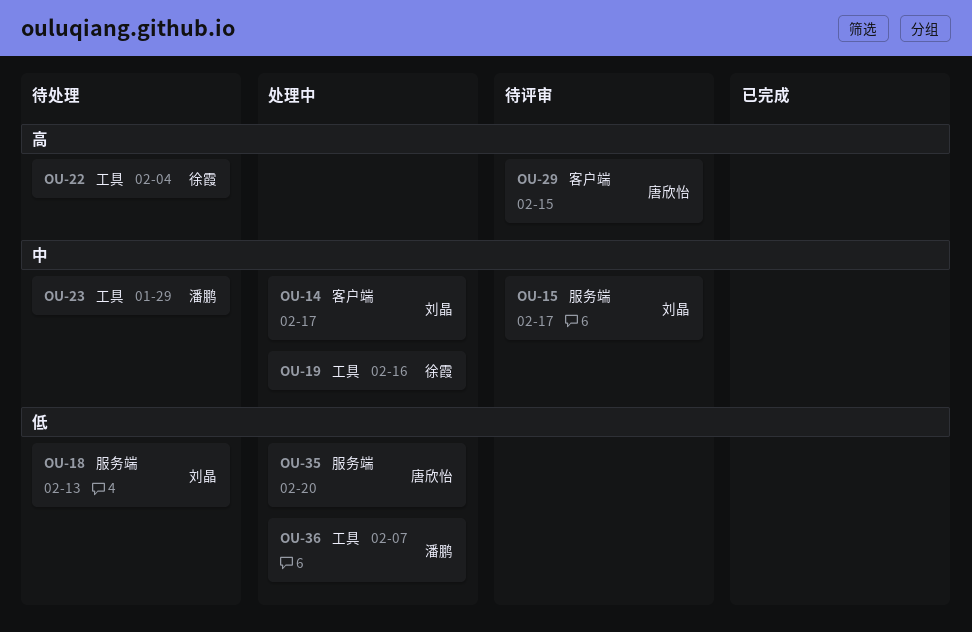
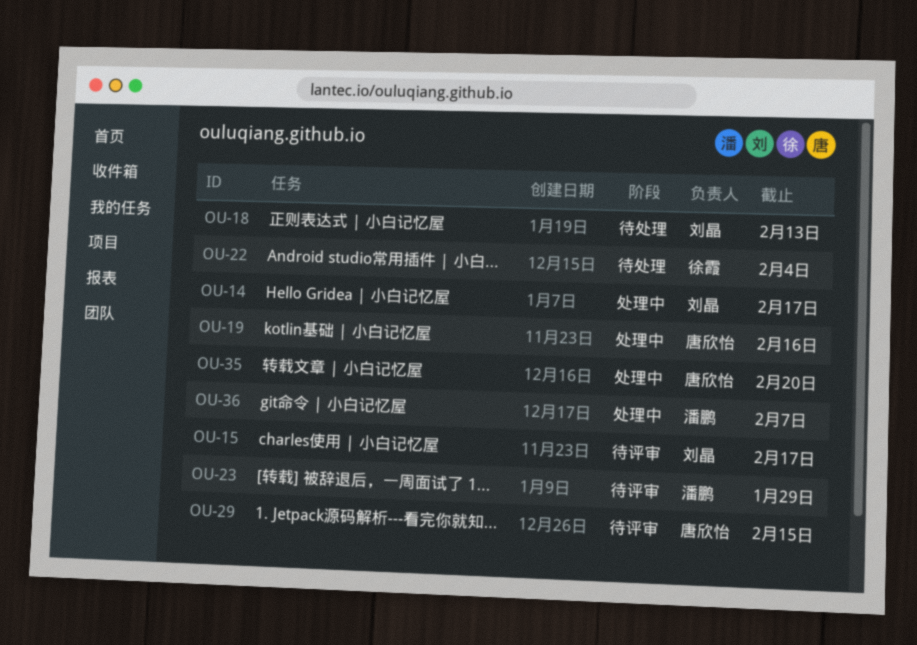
OU-19, owner: 徐霞 -> 唐欣怡
OU-23, status: 待处理 -> 待评审

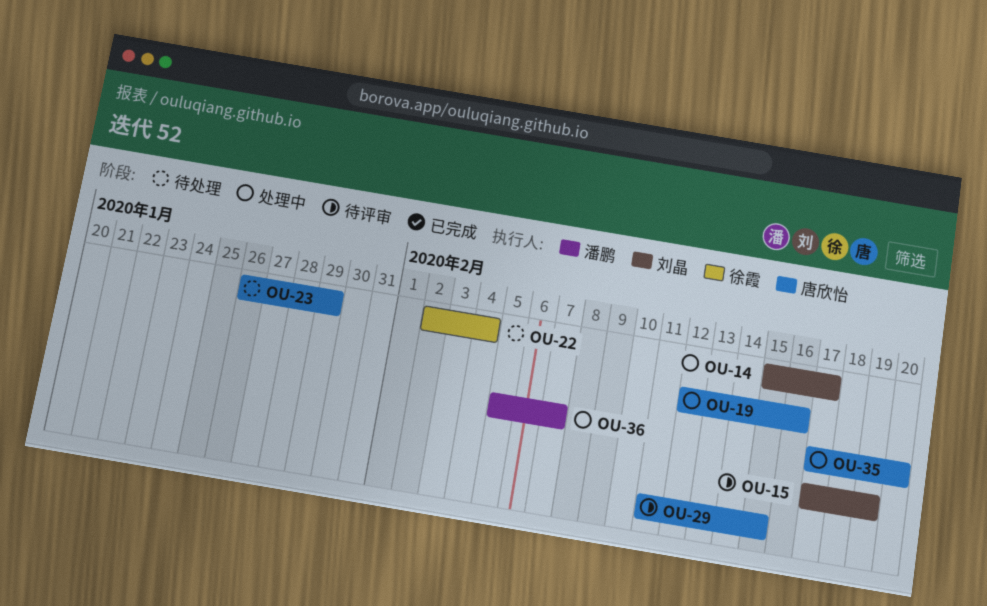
OU-15, due: Feb 17 -> Feb 19
OU-18: present -> none
OU-23, status: 待评审 -> 待处理
OU-23, owner: 潘鹏 -> 唐欣怡

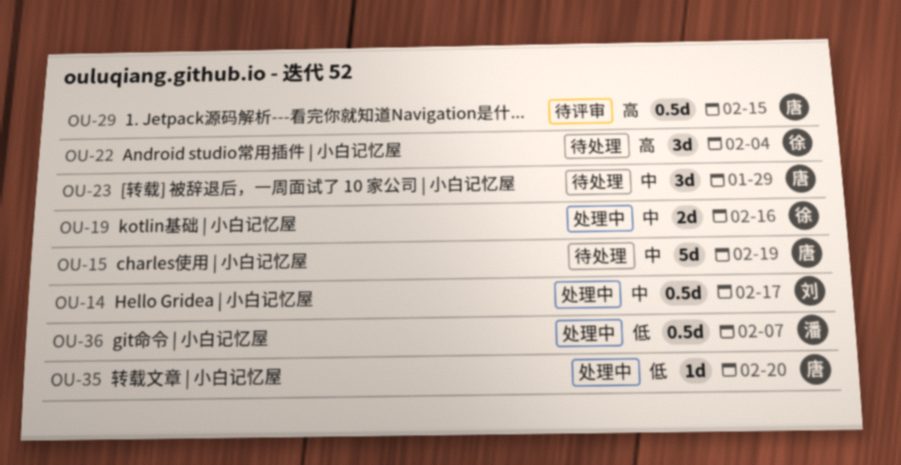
OU-15, status: 待评审 -> 待处理
OU-15, owner: 刘晶 -> 唐欣怡
OU-19, owner: 唐欣怡 -> 徐霞

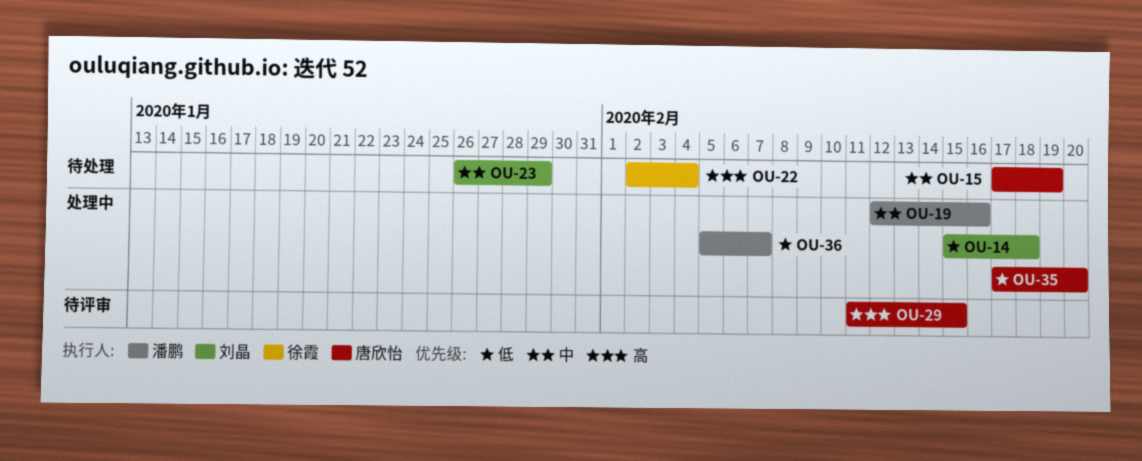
OU-14, priority: 中 -> 低
OU-14, due: Feb 17 -> Feb 18
OU-19, owner: 徐霞 -> 潘鹏
OU-23, owner: 唐欣怡 -> 刘晶

